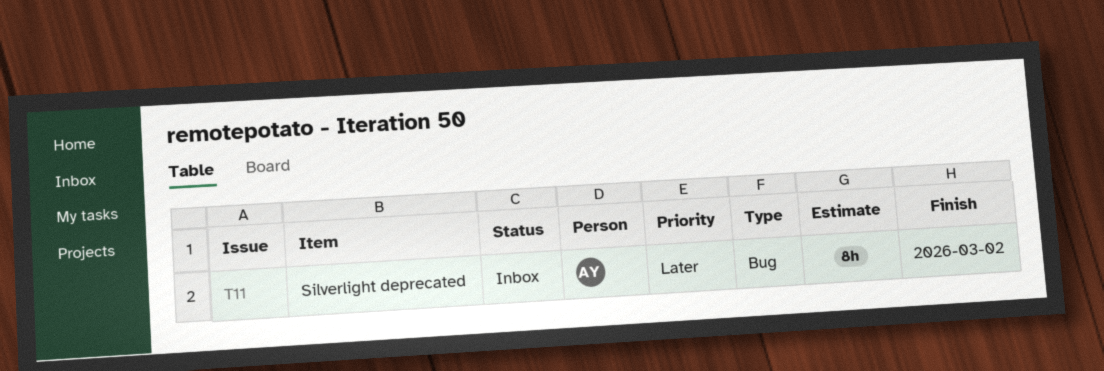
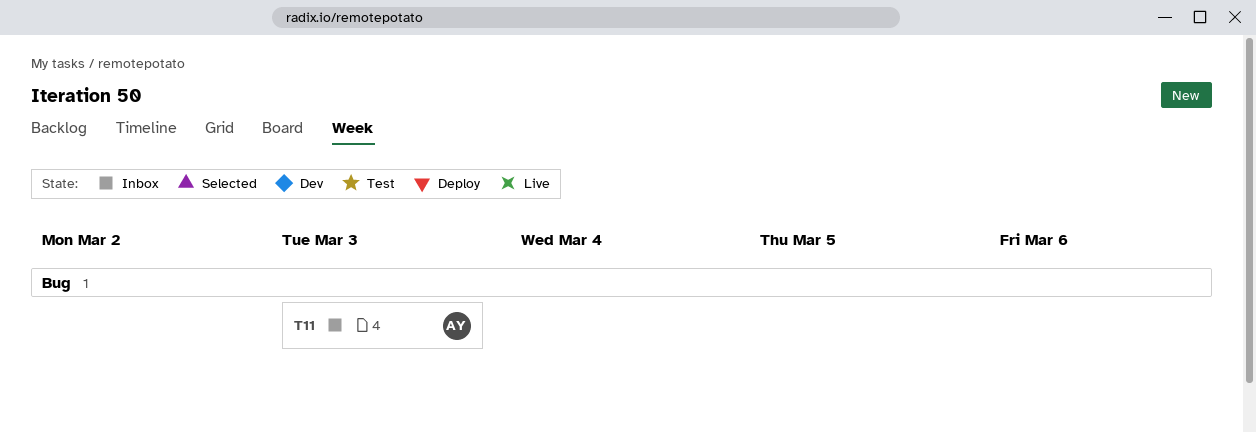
T11, due: Mar 2 -> Mar 3

